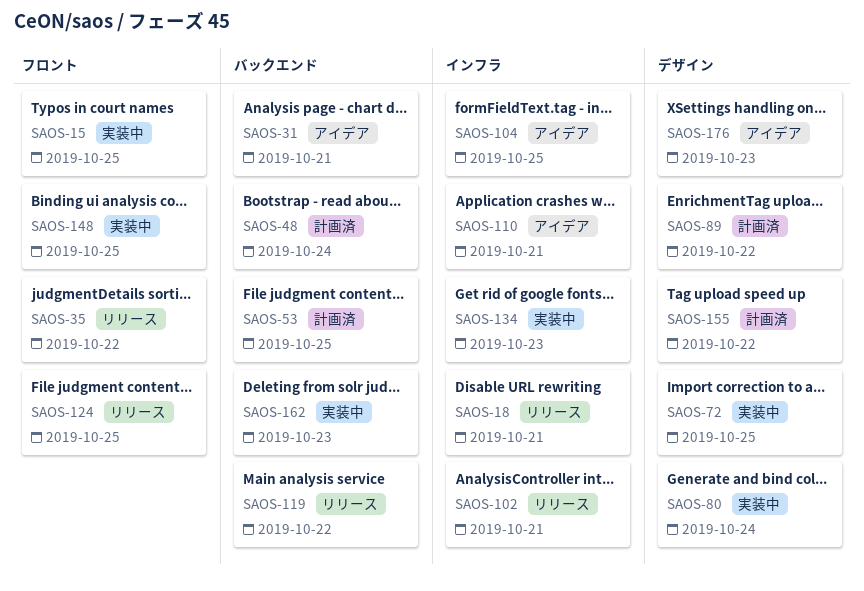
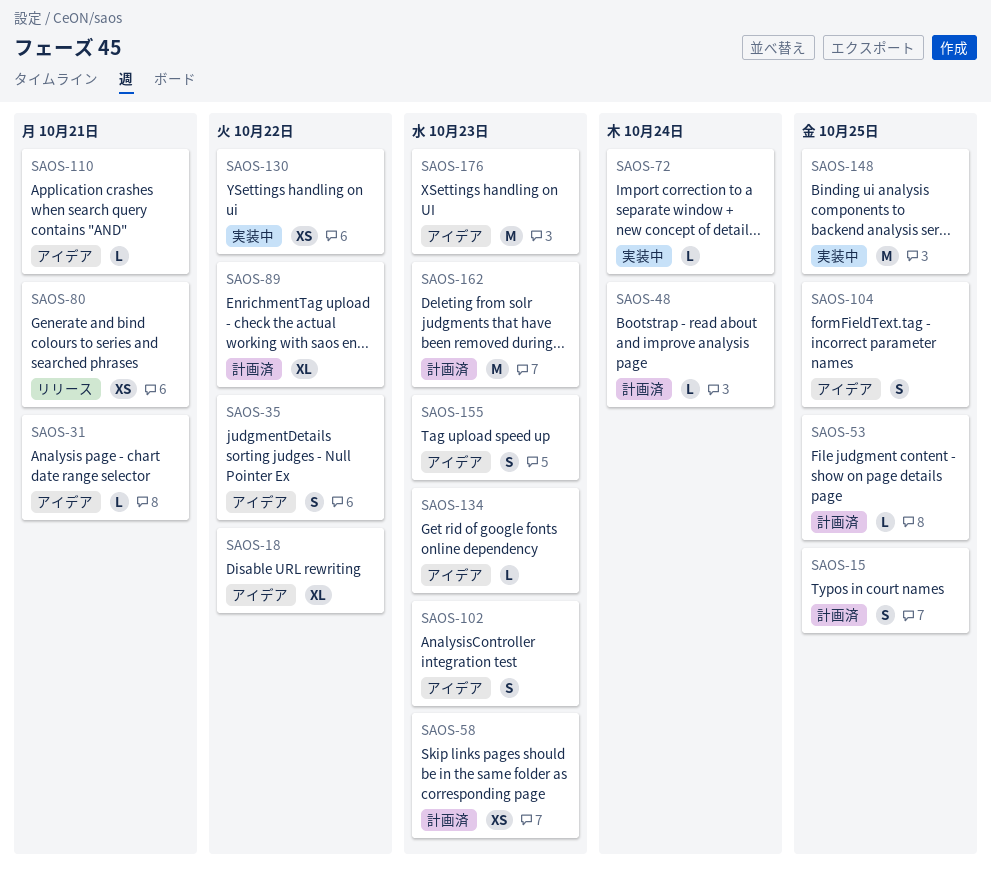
SAOS-15, status: 実装中 -> 計画済
SAOS-18, status: リリース -> アイデア
SAOS-18, due: Oct 21 -> Oct 22
SAOS-35, status: リリース -> アイデア
SAOS-58: none -> present
SAOS-72, due: Oct 25 -> Oct 24
SAOS-80, status: 実装中 -> リリース
SAOS-80, due: Oct 24 -> Oct 21
SAOS-102, status: リリース -> アイデア
SAOS-102, due: Oct 21 -> Oct 23
SAOS-119: present -> none
SAOS-124: present -> none
SAOS-130: none -> present
SAOS-134, status: 実装中 -> アイデア
SAOS-155, status: 計画済 -> アイデア
SAOS-155, due: Oct 22 -> Oct 23
SAOS-162, status: 実装中 -> 計画済

